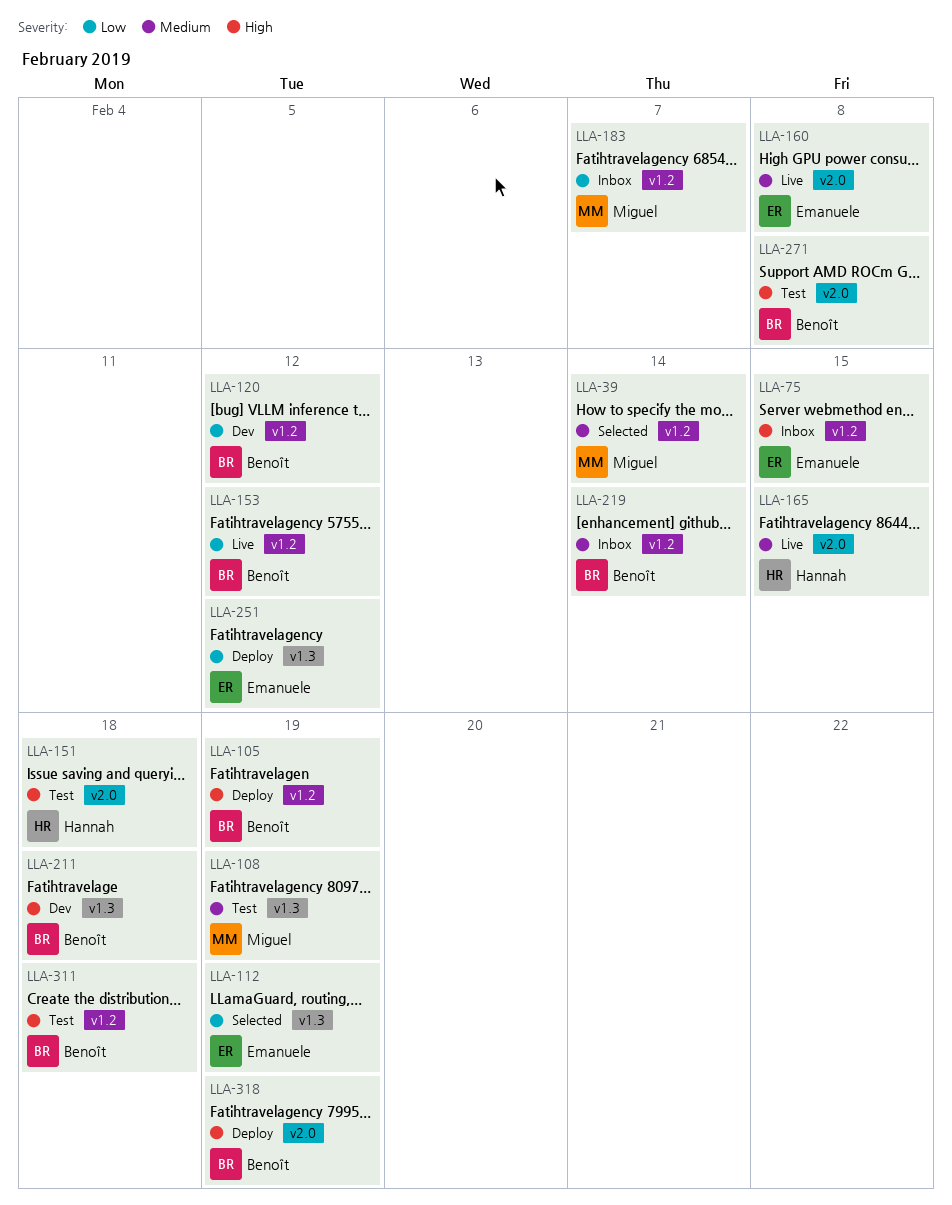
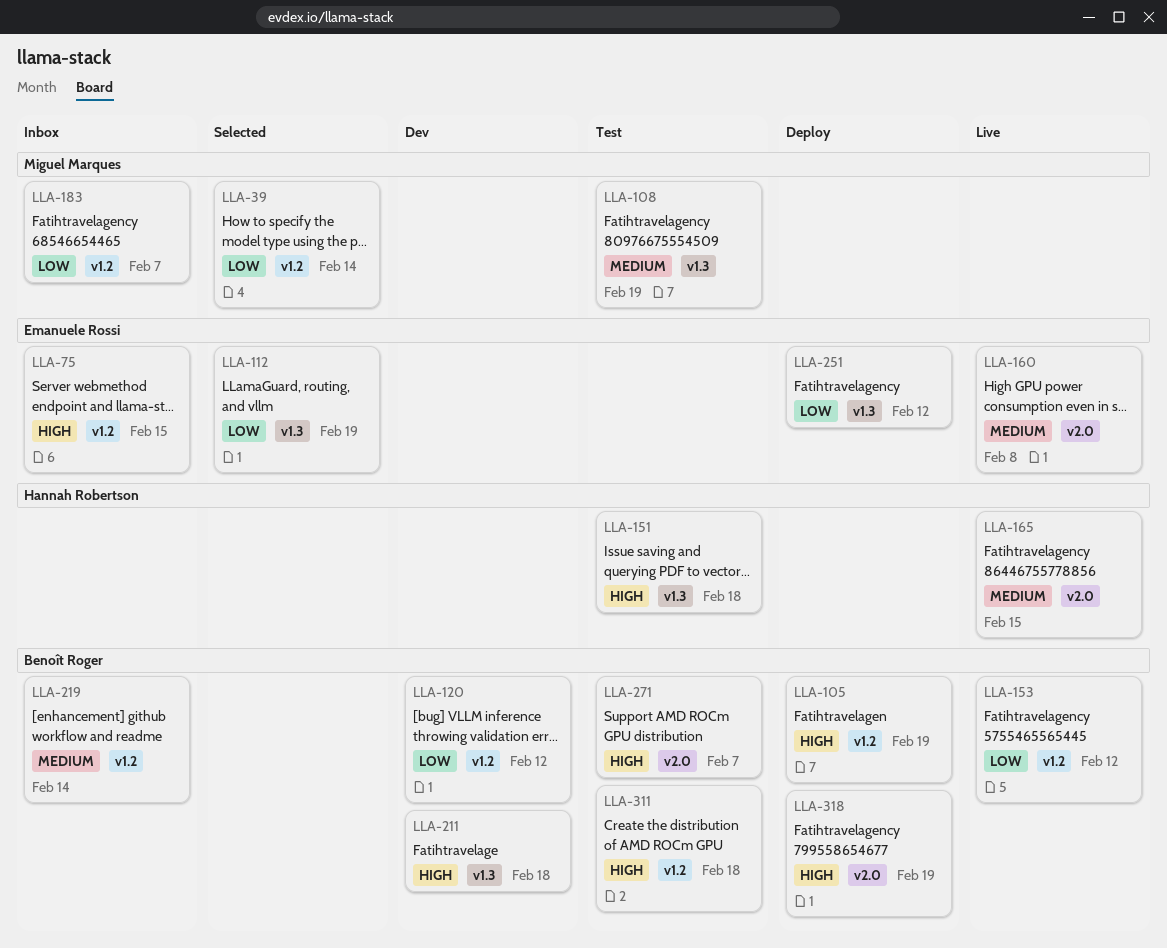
LLA-39, priority: Medium -> Low
LLA-151, label: v2.0 -> v1.3
LLA-271, due: Feb 8 -> Feb 7

